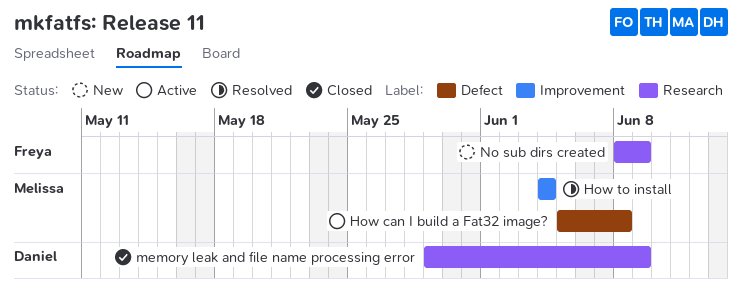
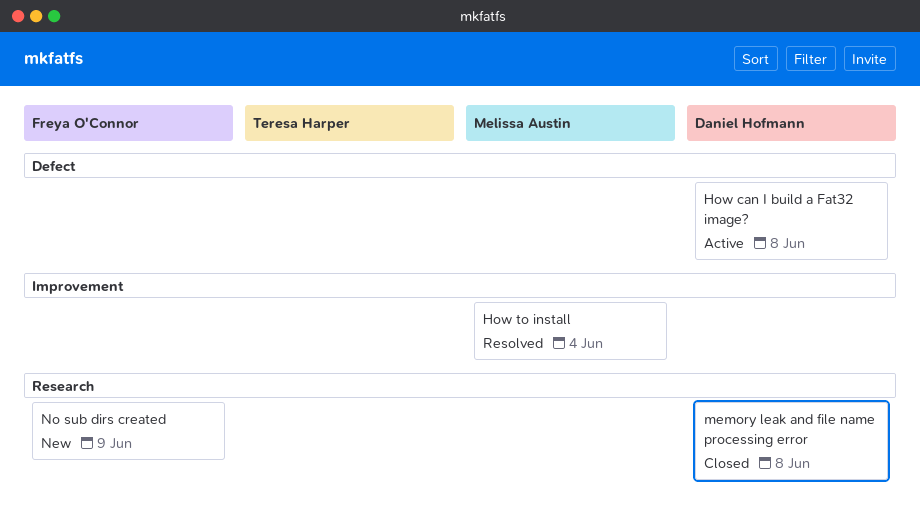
How can I build a Fat32 image?, owner: Melissa Austin -> Daniel Hofmann
memory leak and file name processing error, due: Jun 9 -> Jun 8

